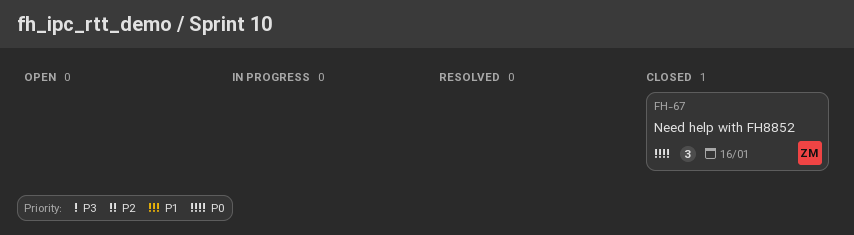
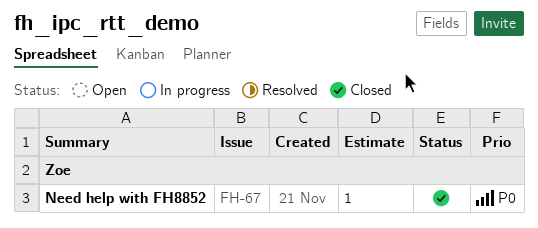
FH-67, estimate: 3 -> 1

